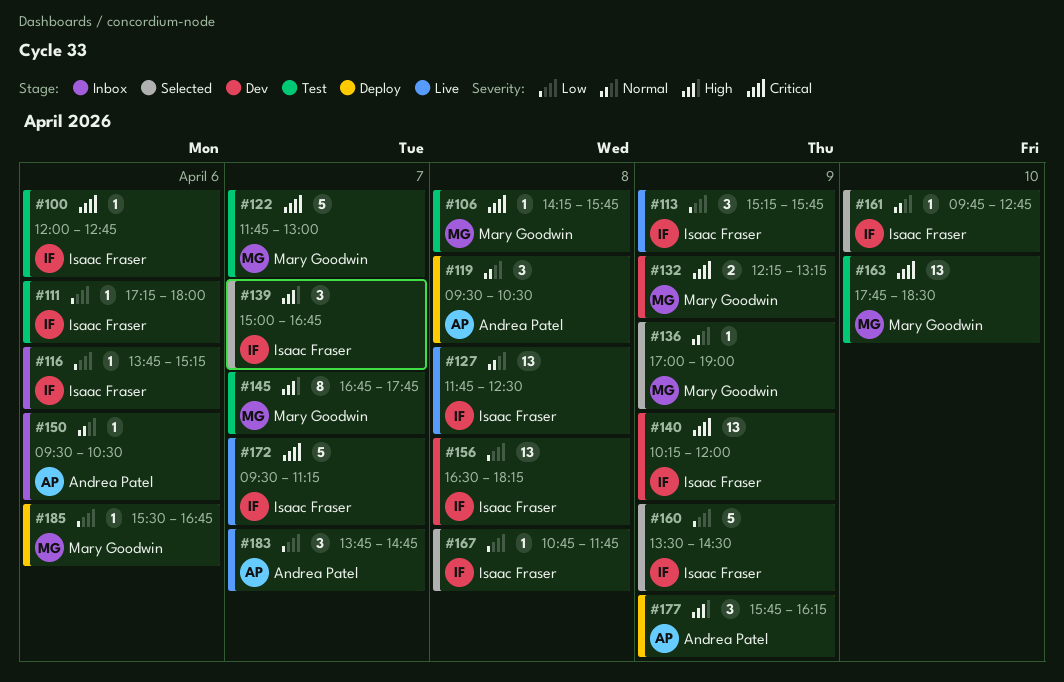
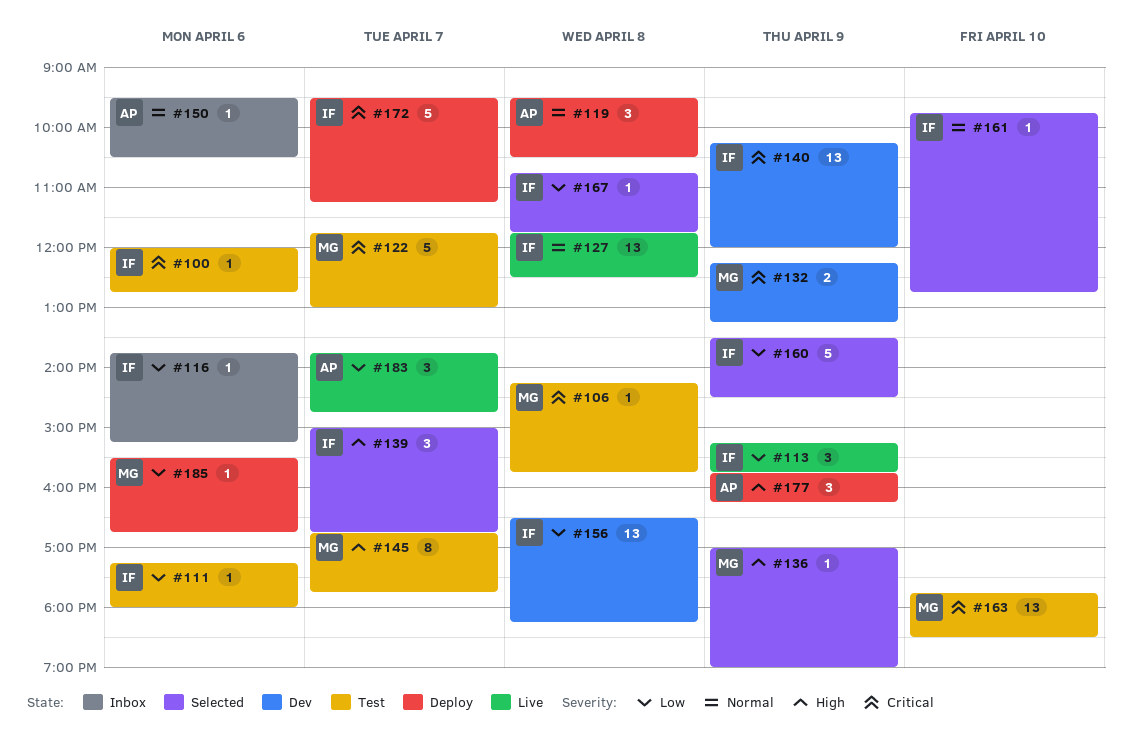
#136, priority: Normal -> High
#172, status: Live -> Deploy

